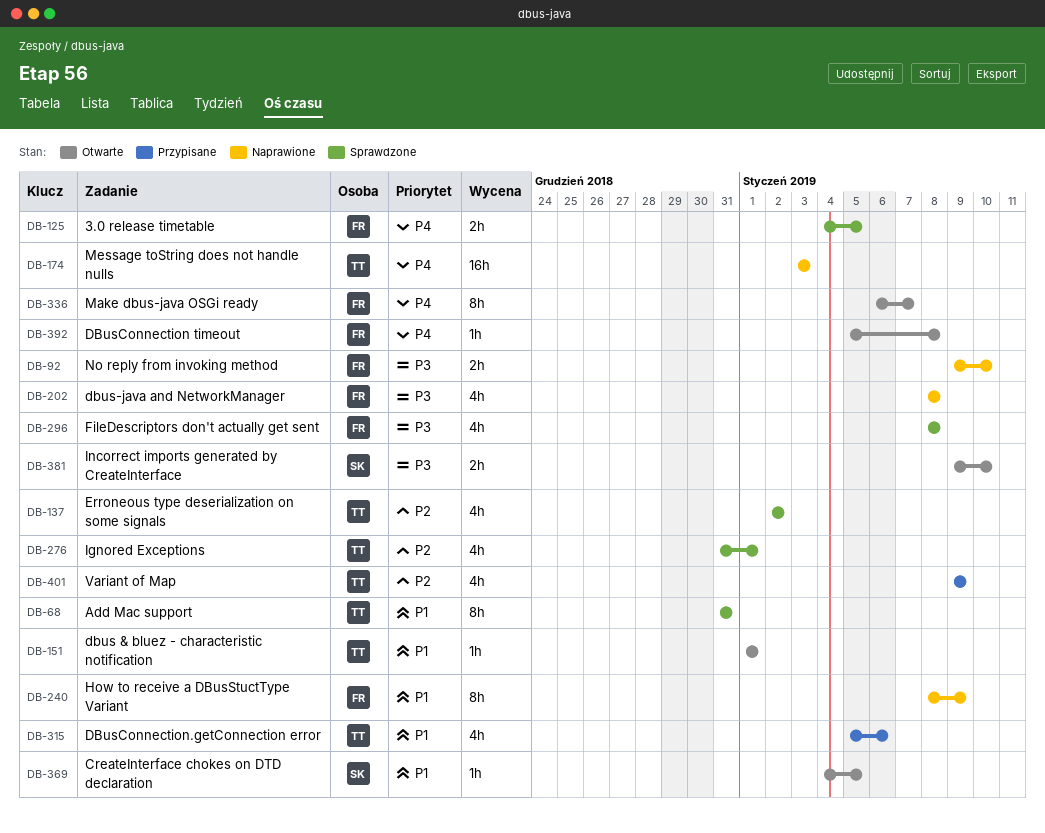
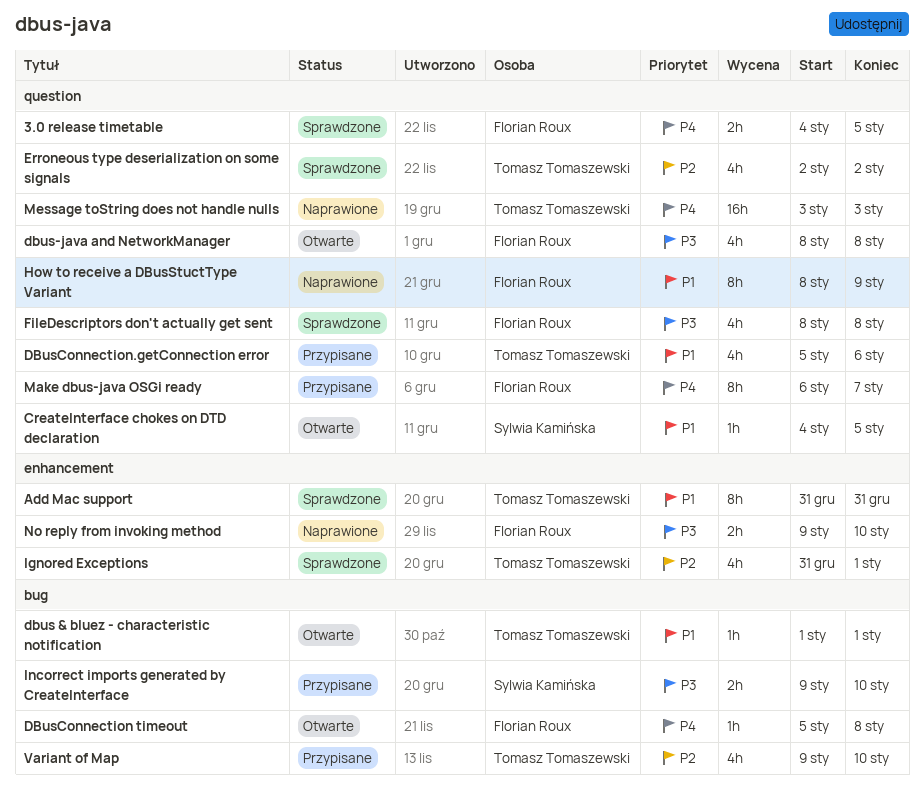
dbus-java and NetworkManager, status: Naprawione -> Otwarte
Incorrect imports generated by CreateInterface, status: Otwarte -> Przypisane
Make dbus-java OSGi ready, status: Otwarte -> Przypisane
Variant of Map, due: Jan 9 -> Jan 10

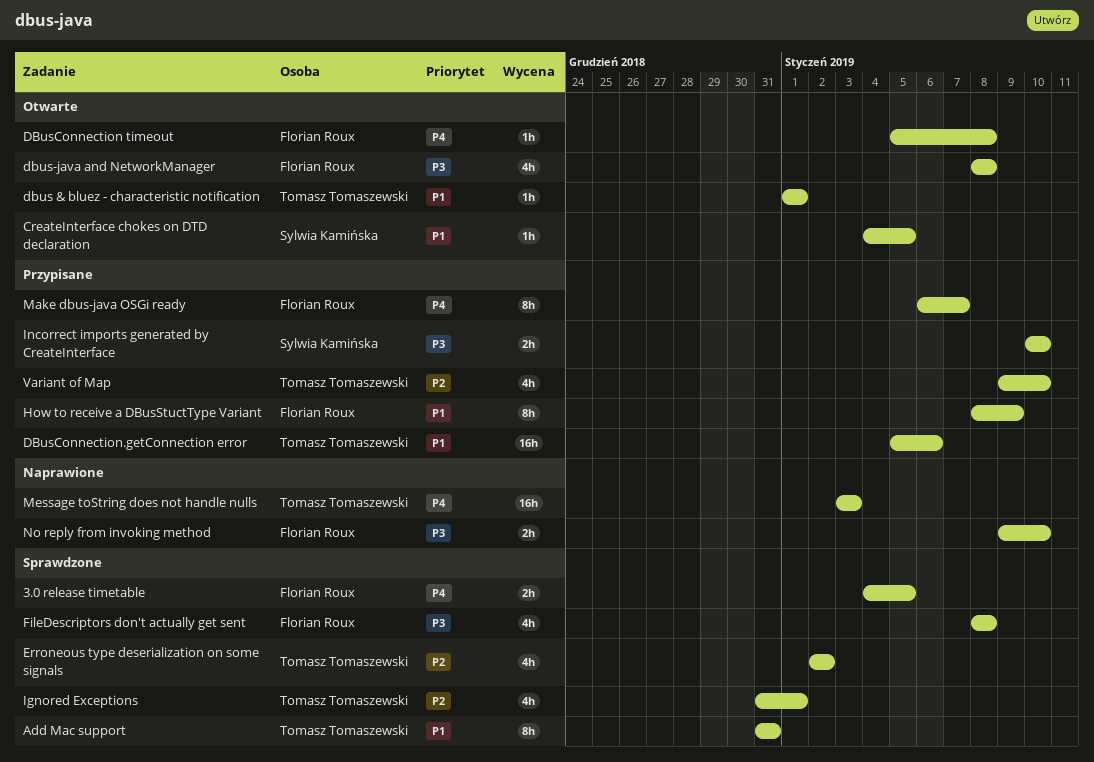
DBusConnection.getConnection error, estimate: 4h -> 16h
How to receive a DBusStuctType Variant, status: Naprawione -> Przypisane
Incorrect imports generated by CreateInterface, start: Jan 9 -> Jan 10

